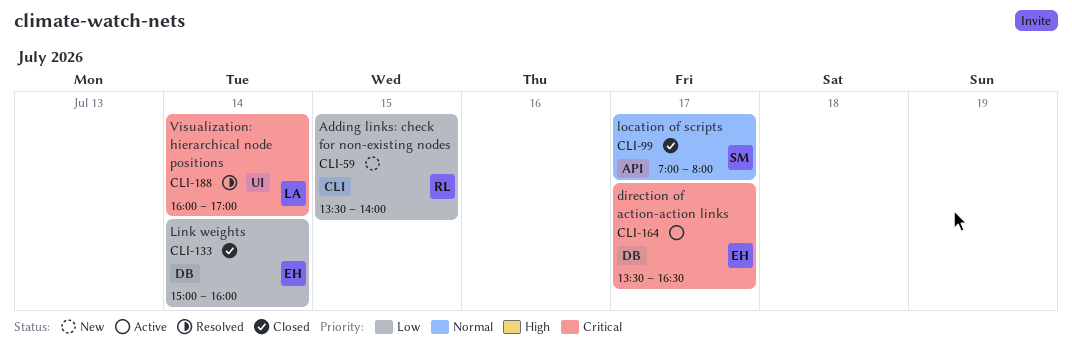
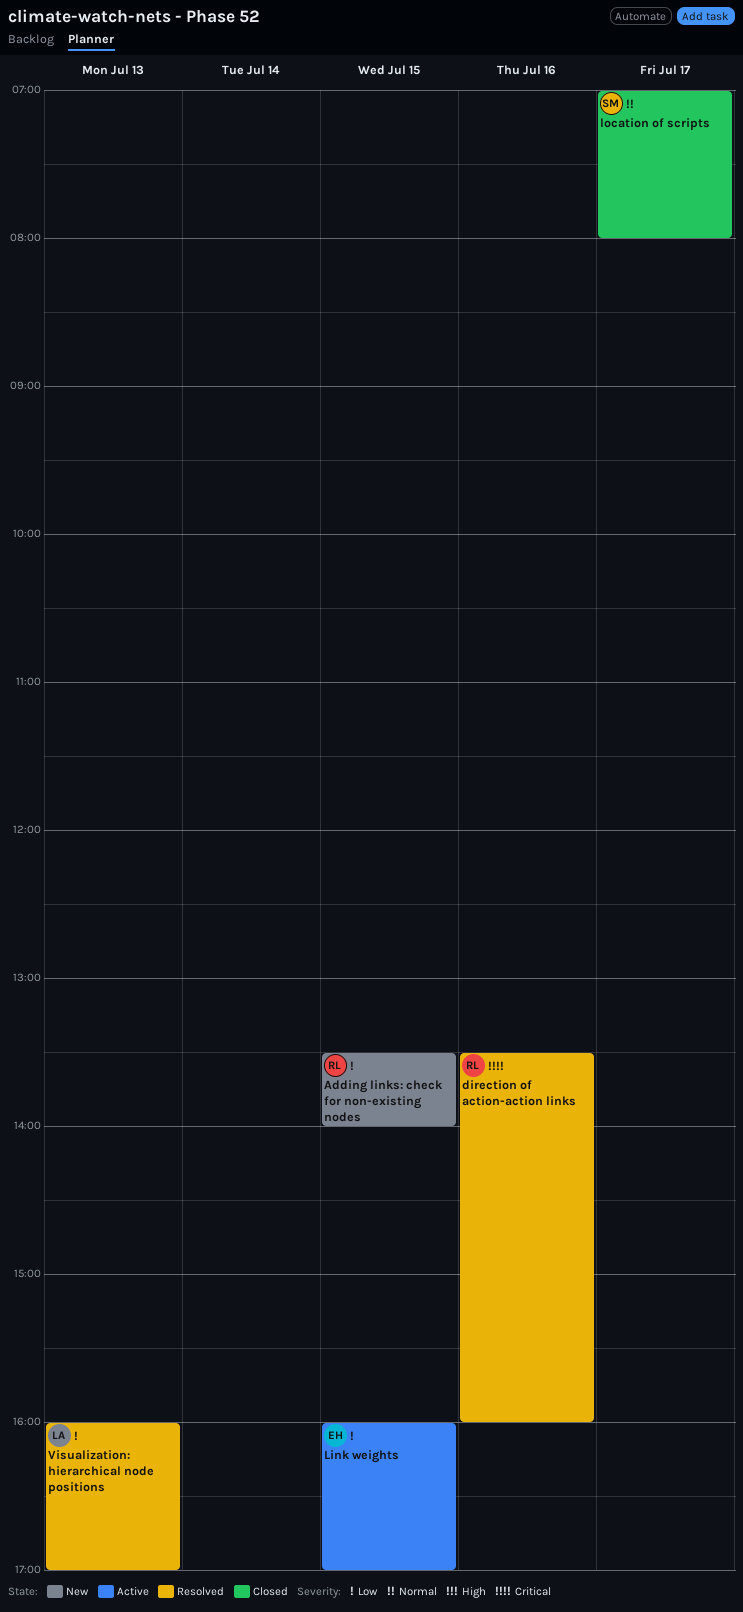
direction of action-action links, status: Active -> Resolved
direction of action-action links, owner: EH -> RL
direction of action-action links, day: Jul 17 -> Jul 16
direction of action-action links, ends: 16:30 -> 16:00
Link weights, status: Closed -> Active
Link weights, day: Jul 14 -> Jul 15
Link weights, begins: 15:00 -> 16:00
Link weights, ends: 16:00 -> 17:00
Visualization: hierarchical node positions, priority: Critical -> Low
Visualization: hierarchical node positions, day: Jul 14 -> Jul 13

